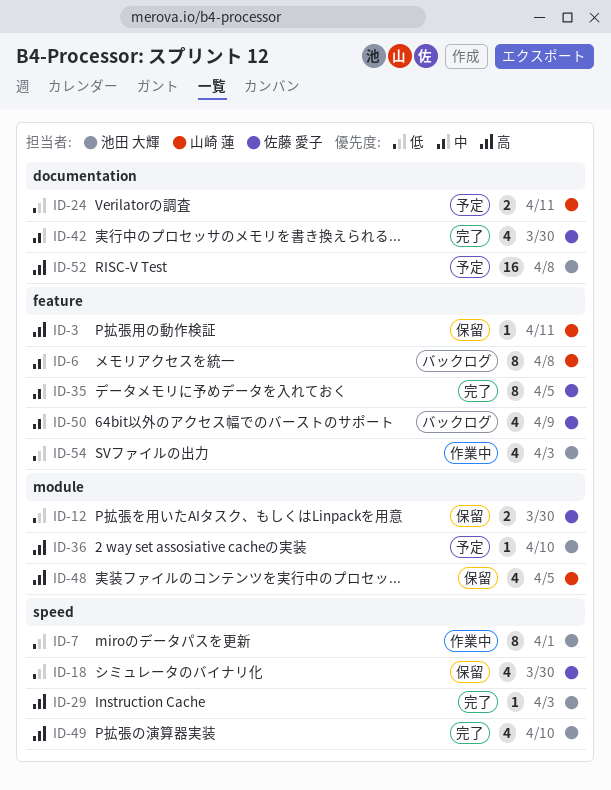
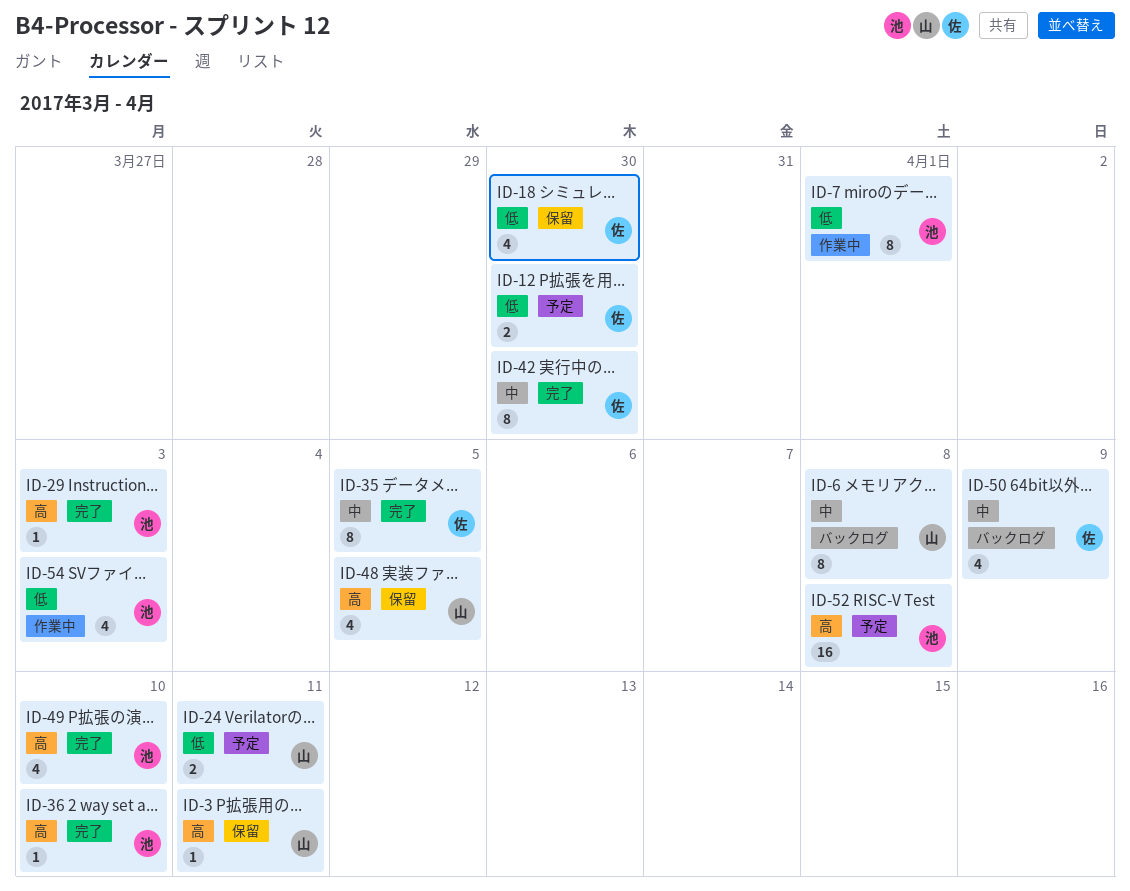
ID-12, status: 保留 -> 予定
ID-36, status: 予定 -> 完了
ID-42, estimate: 4 -> 8

